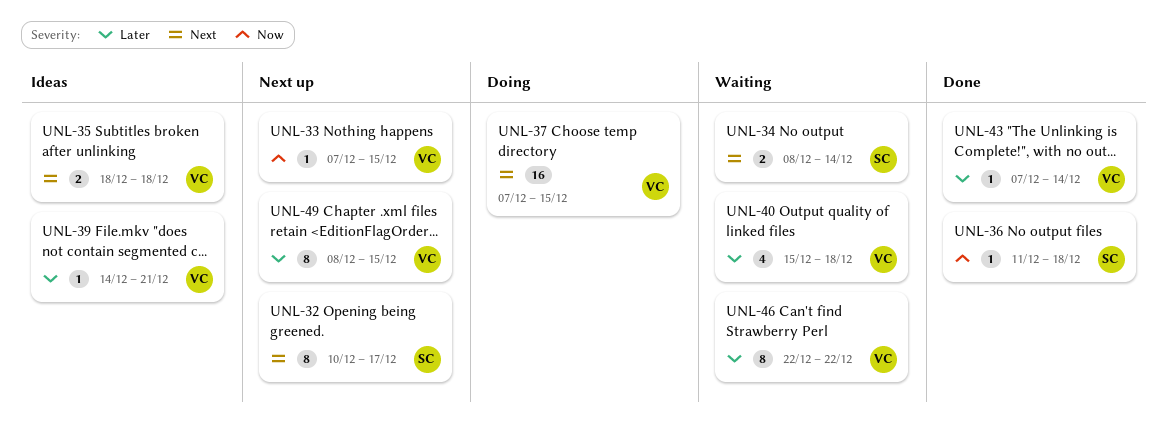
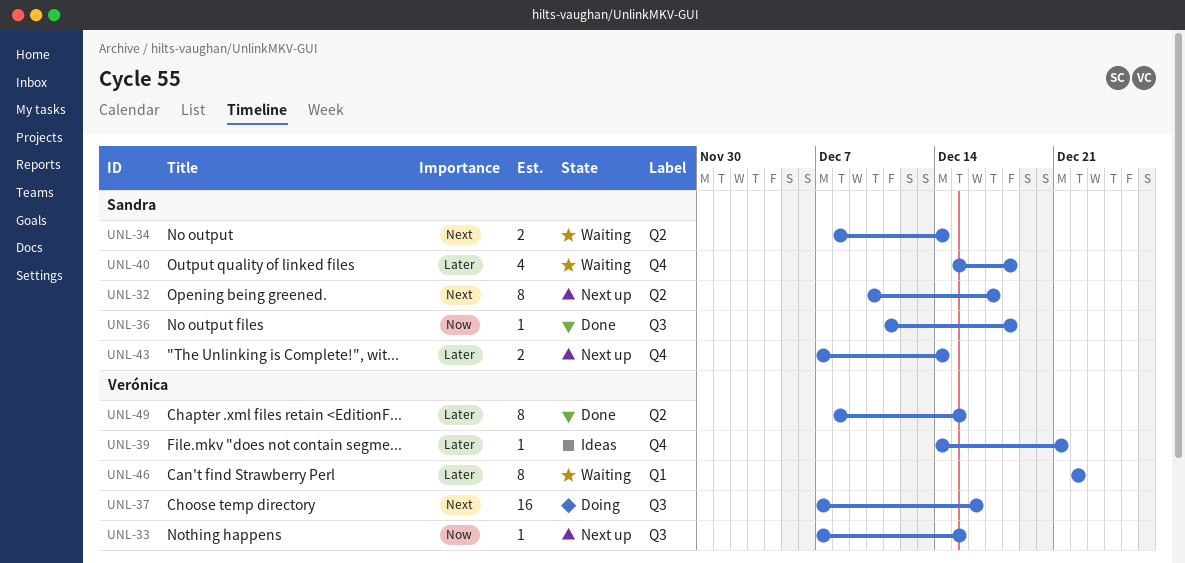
UNL-35: present -> none
UNL-37, due: Dec 15 -> Dec 16
UNL-40, owner: Verónica -> Sandra
UNL-43, status: Done -> Next up
UNL-43, owner: Verónica -> Sandra
UNL-43, estimate: 1 -> 2
UNL-49, status: Next up -> Done

